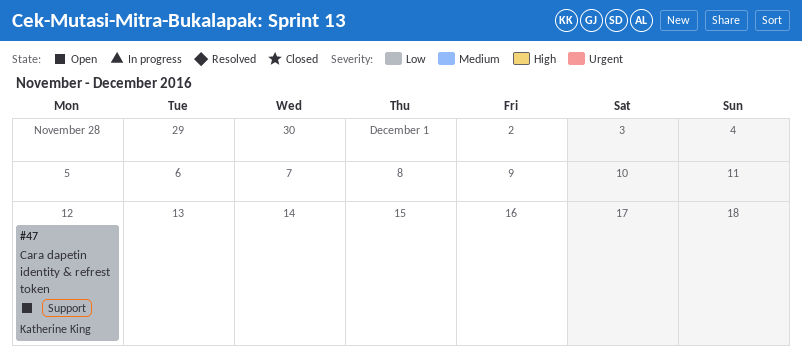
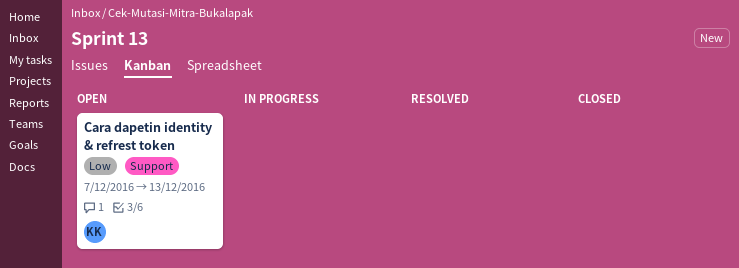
Cara dapetin identity & refrest token, due: Dec 12 -> Dec 13

